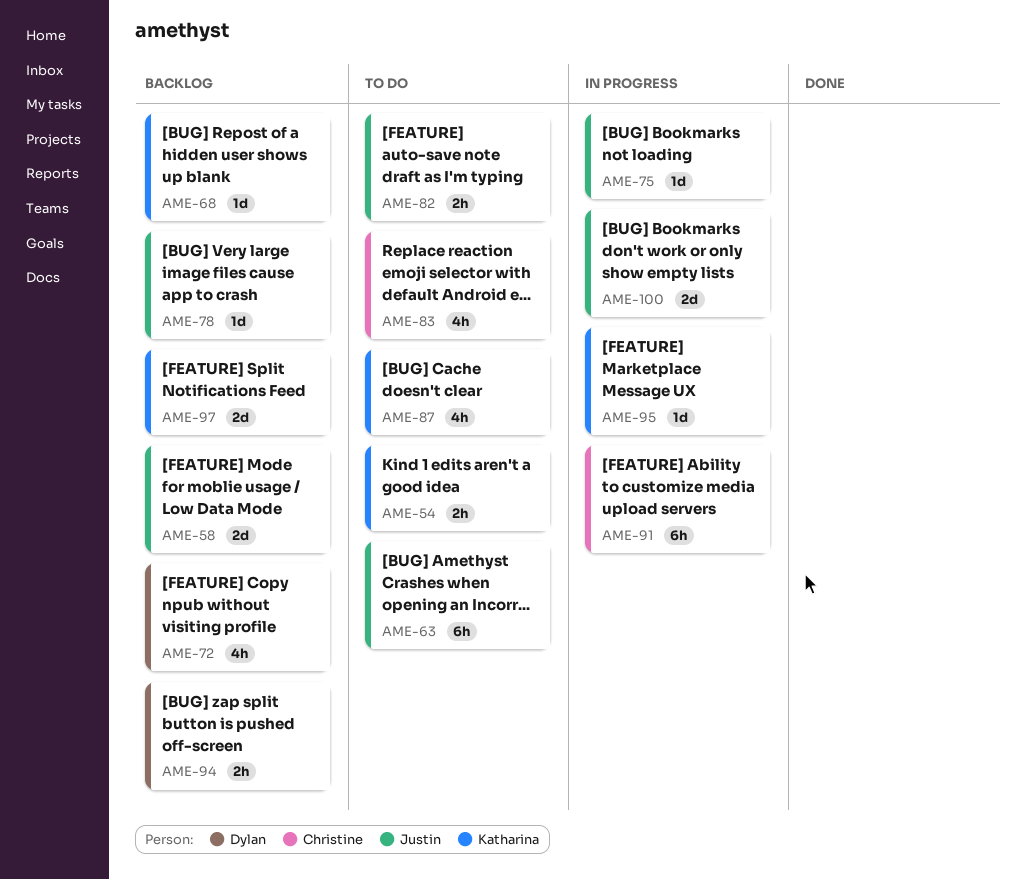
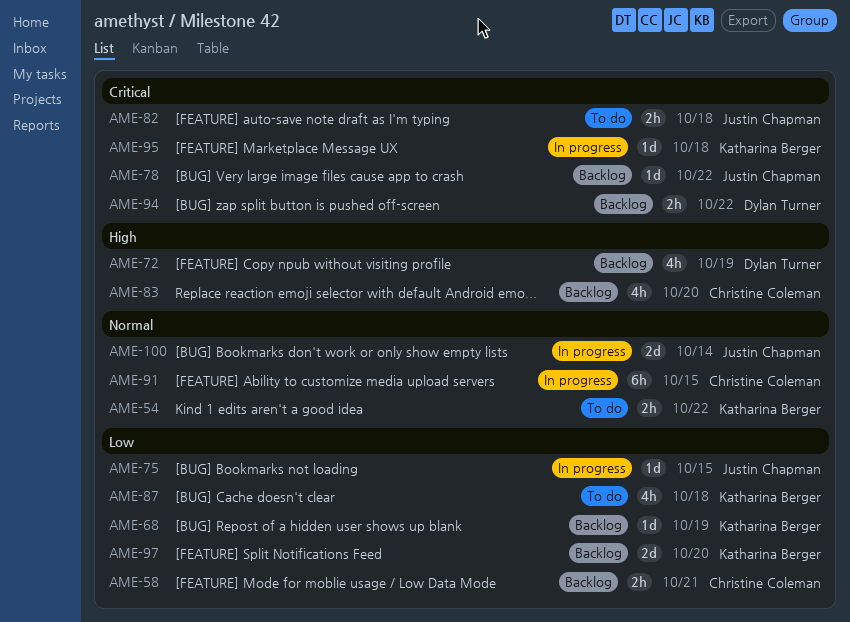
AME-58, owner: Justin Chapman -> Christine Coleman
AME-58, estimate: 2d -> 2h
AME-63: present -> none
AME-83, status: To do -> Backlog

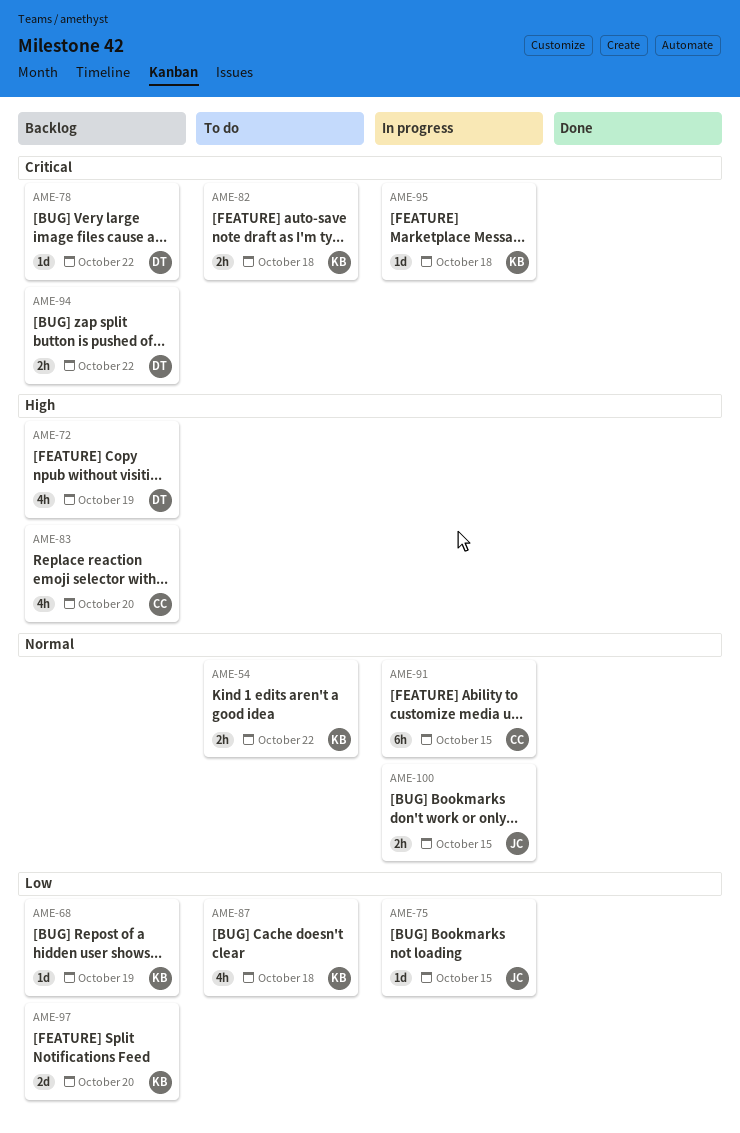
AME-58: present -> none
AME-78, owner: Justin Chapman -> Dylan Turner
AME-82, owner: Justin Chapman -> Katharina Berger
AME-100, estimate: 2d -> 2h
AME-100, due: Oct 14 -> Oct 15

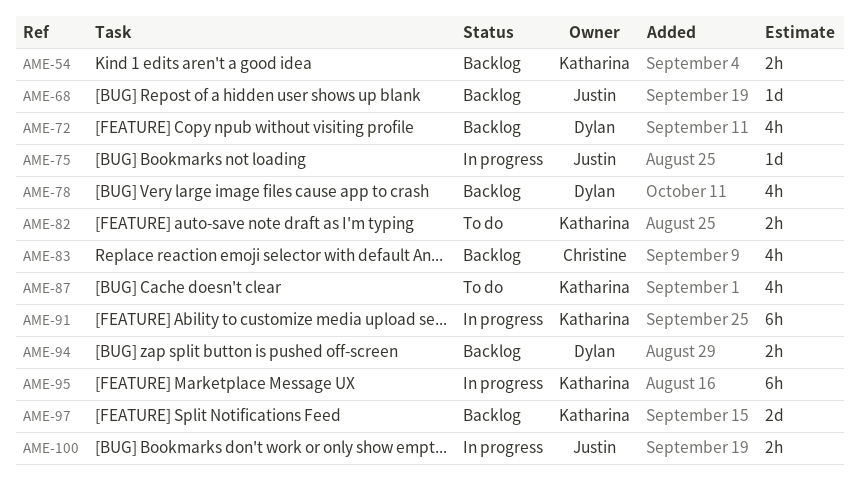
AME-54, status: To do -> Backlog
AME-68, owner: Katharina -> Justin
AME-78, estimate: 1d -> 4h
AME-91, owner: Christine -> Katharina
AME-95, estimate: 1d -> 6h

